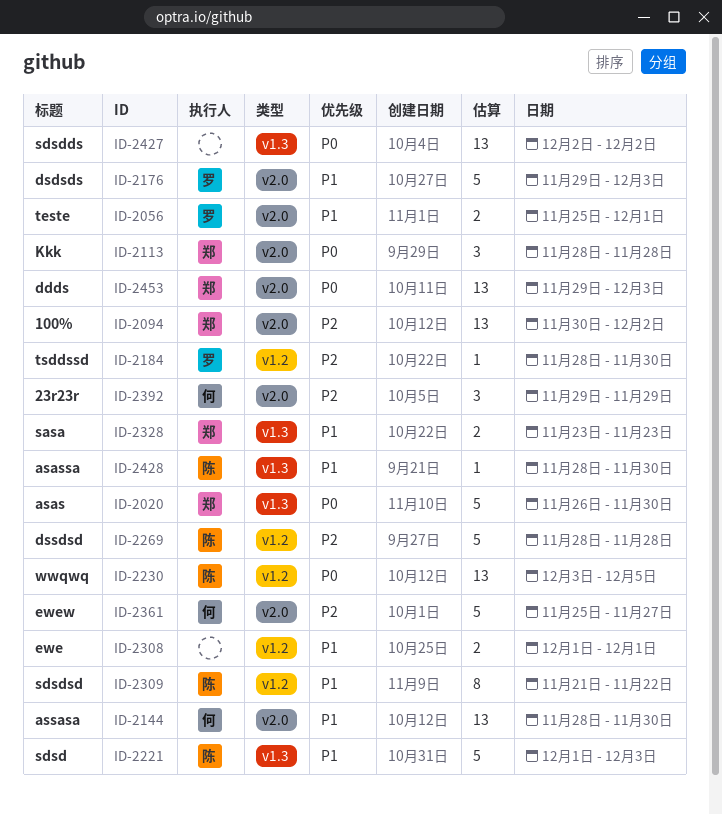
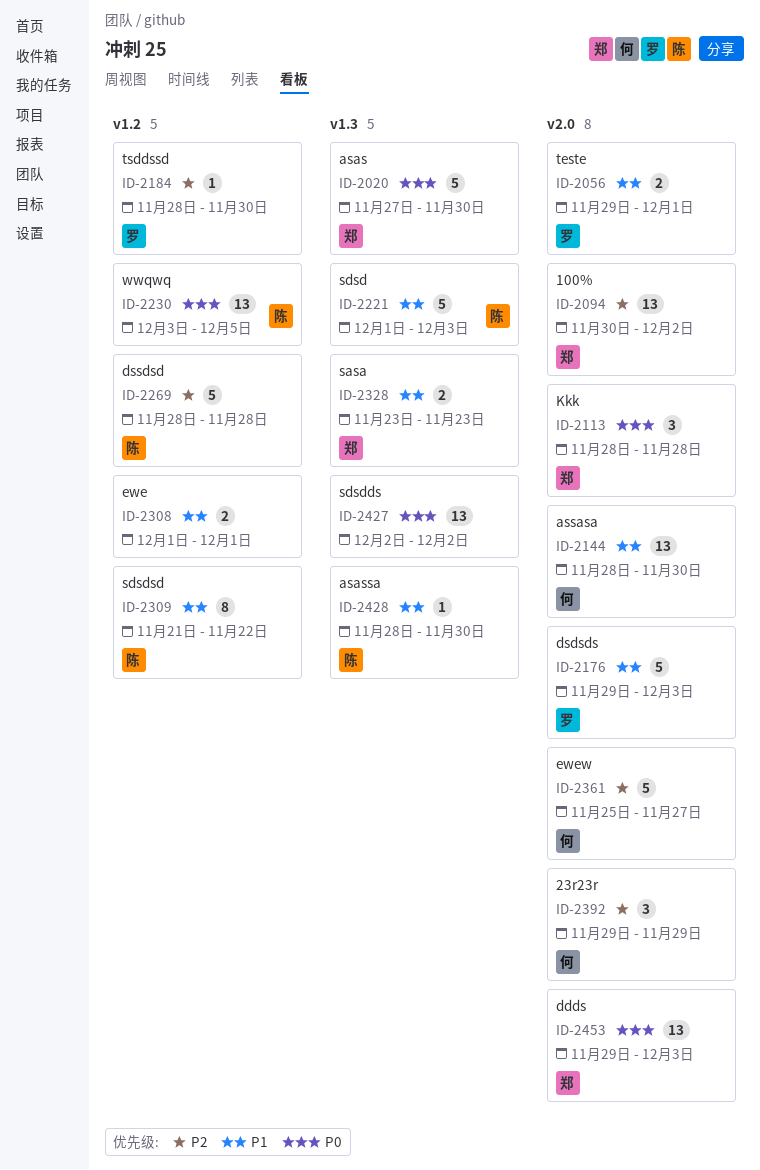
ID-2020, start: Nov 26 -> Nov 27
ID-2056, start: Nov 25 -> Nov 29

